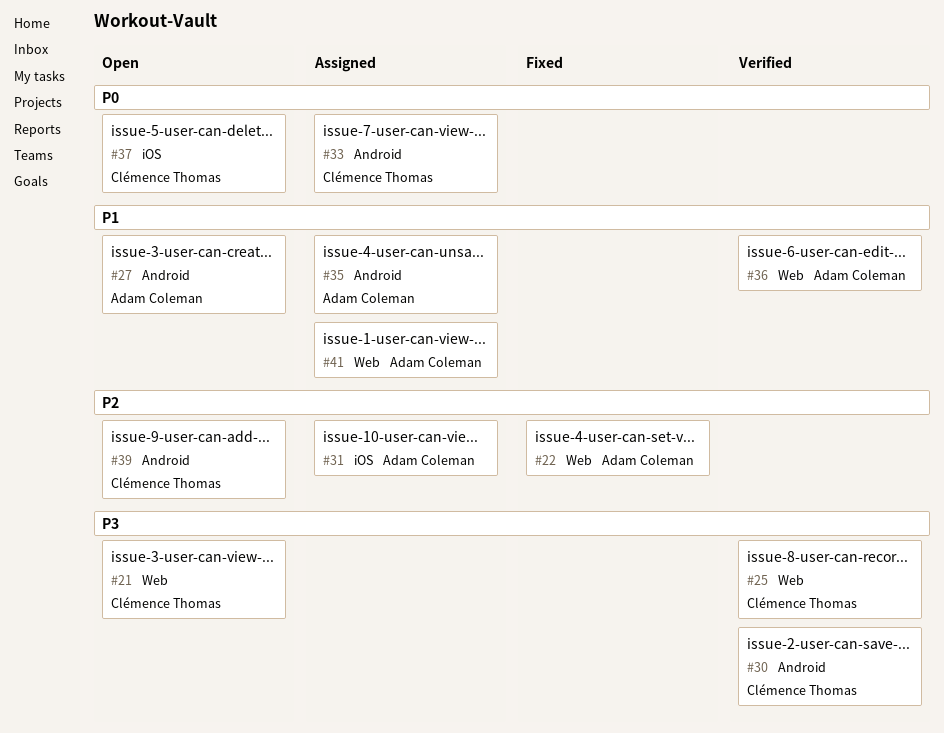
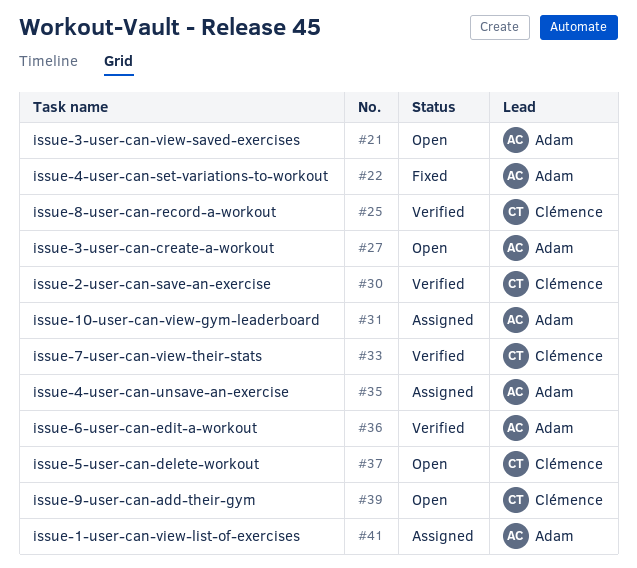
#21, owner: Clémence Thomas -> Adam Coleman
#33, status: Assigned -> Verified

